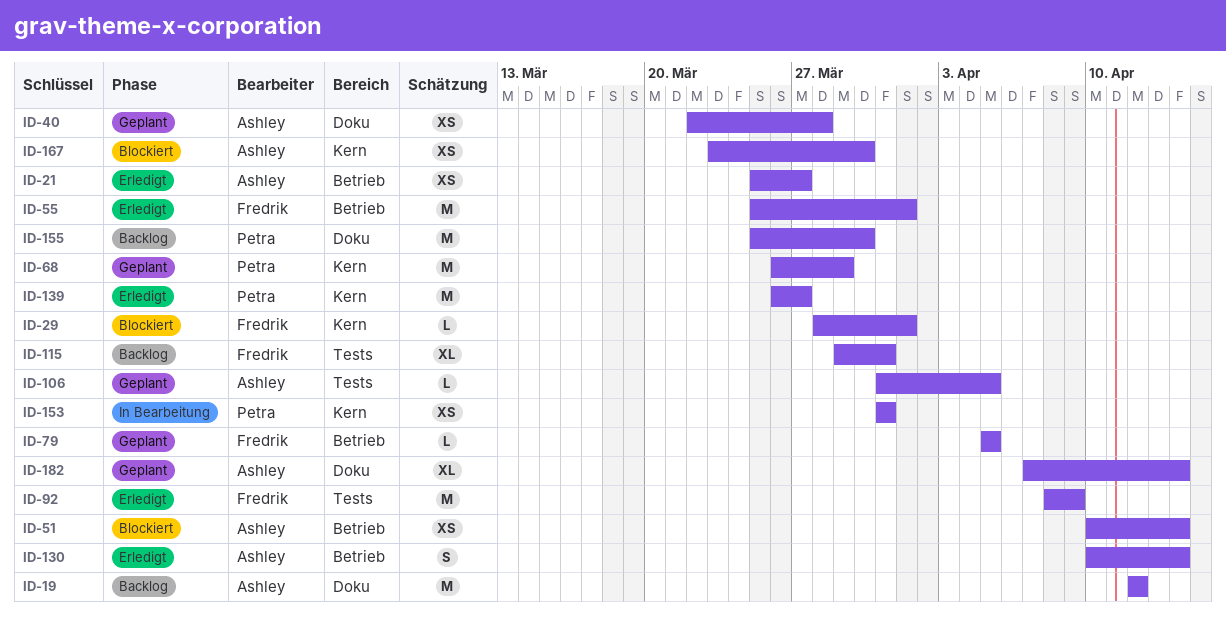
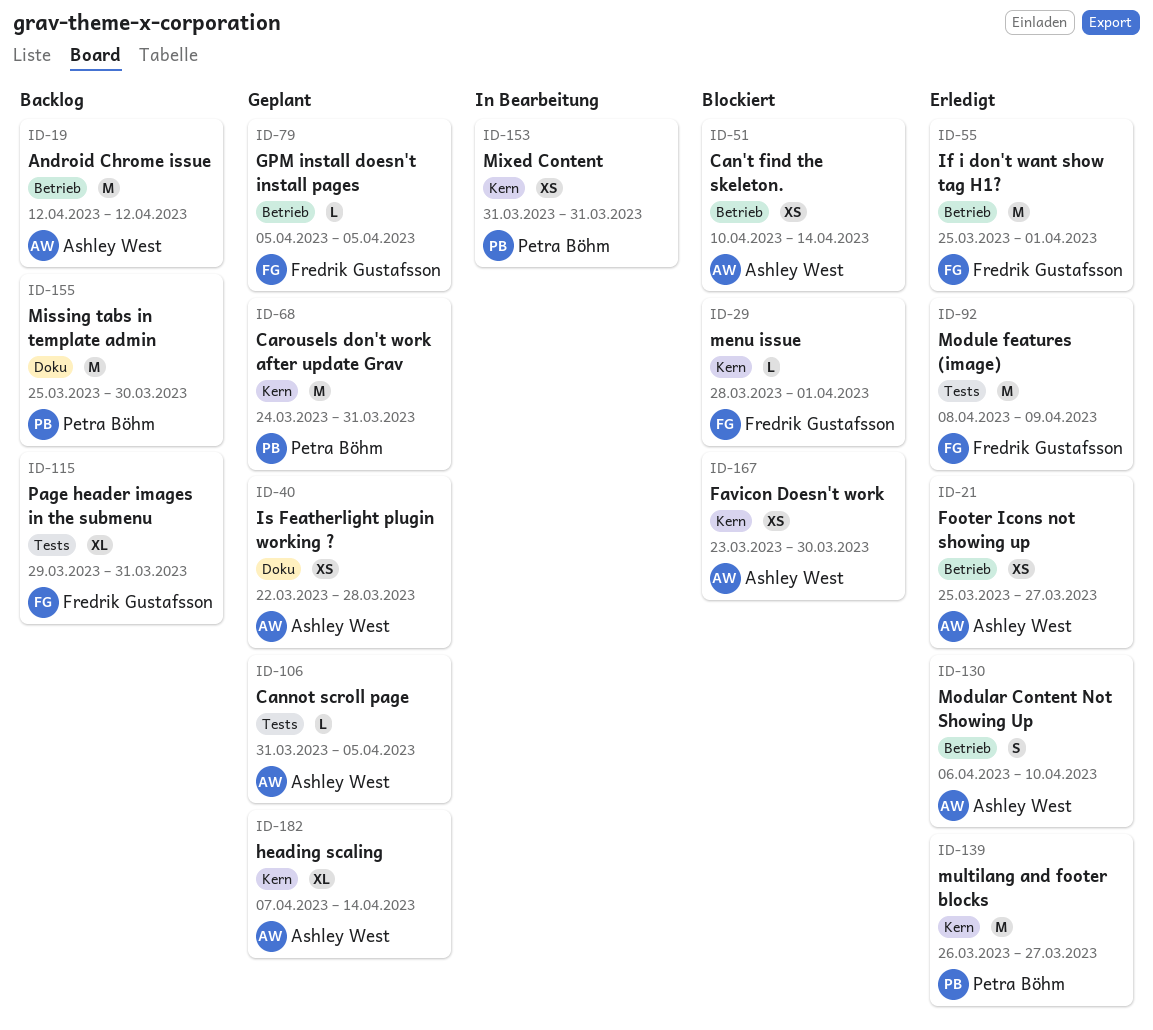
ID-19, label: Doku -> Betrieb
ID-68, start: Mar 26 -> Mar 24
ID-68, due: Mar 29 -> Mar 31
ID-130, start: Apr 10 -> Apr 6
ID-130, due: Apr 14 -> Apr 10
ID-182, label: Doku -> Kern

